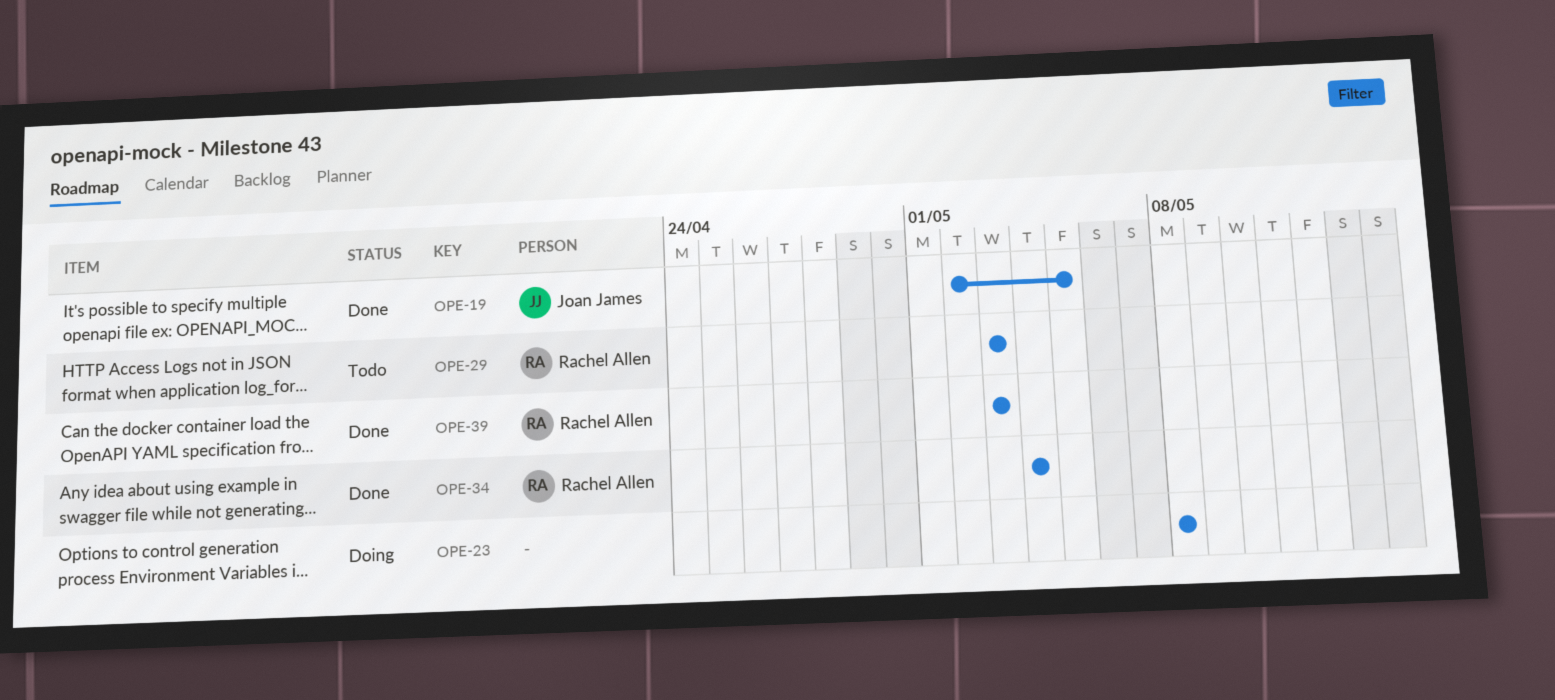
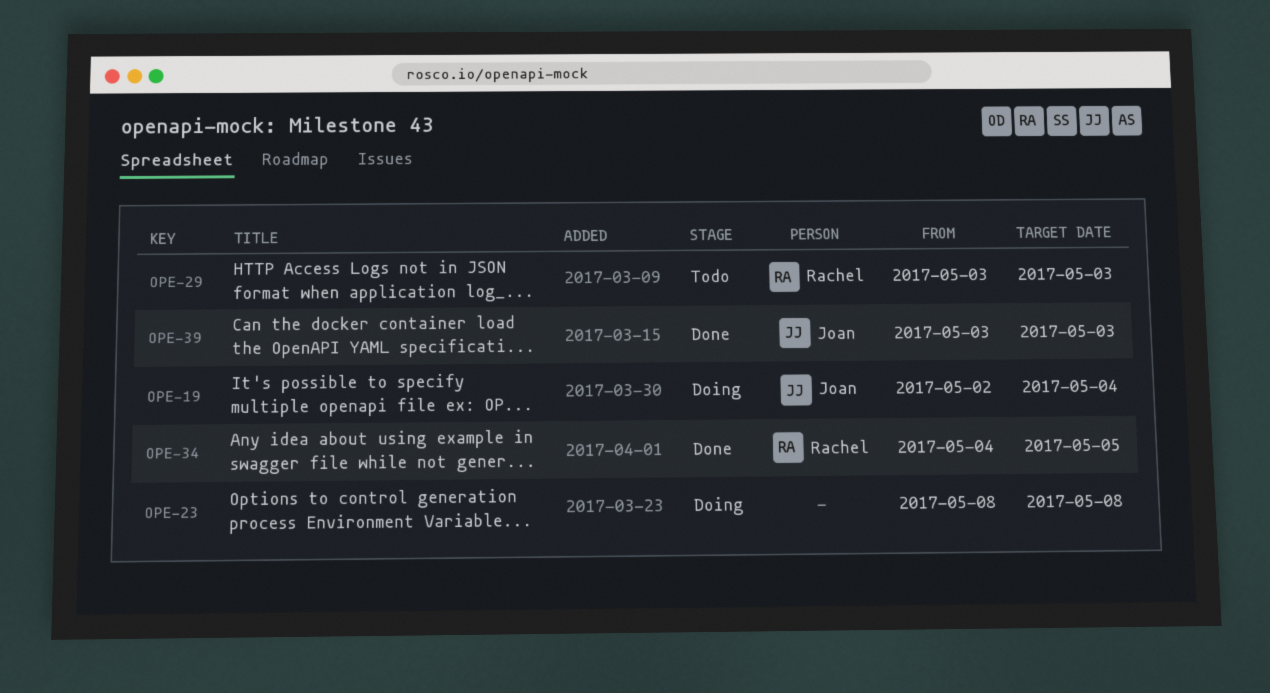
OPE-19, status: Done -> Doing
OPE-19, due: May 5 -> May 4
OPE-34, due: May 4 -> May 5
OPE-39, owner: Rachel Allen -> Joan James

